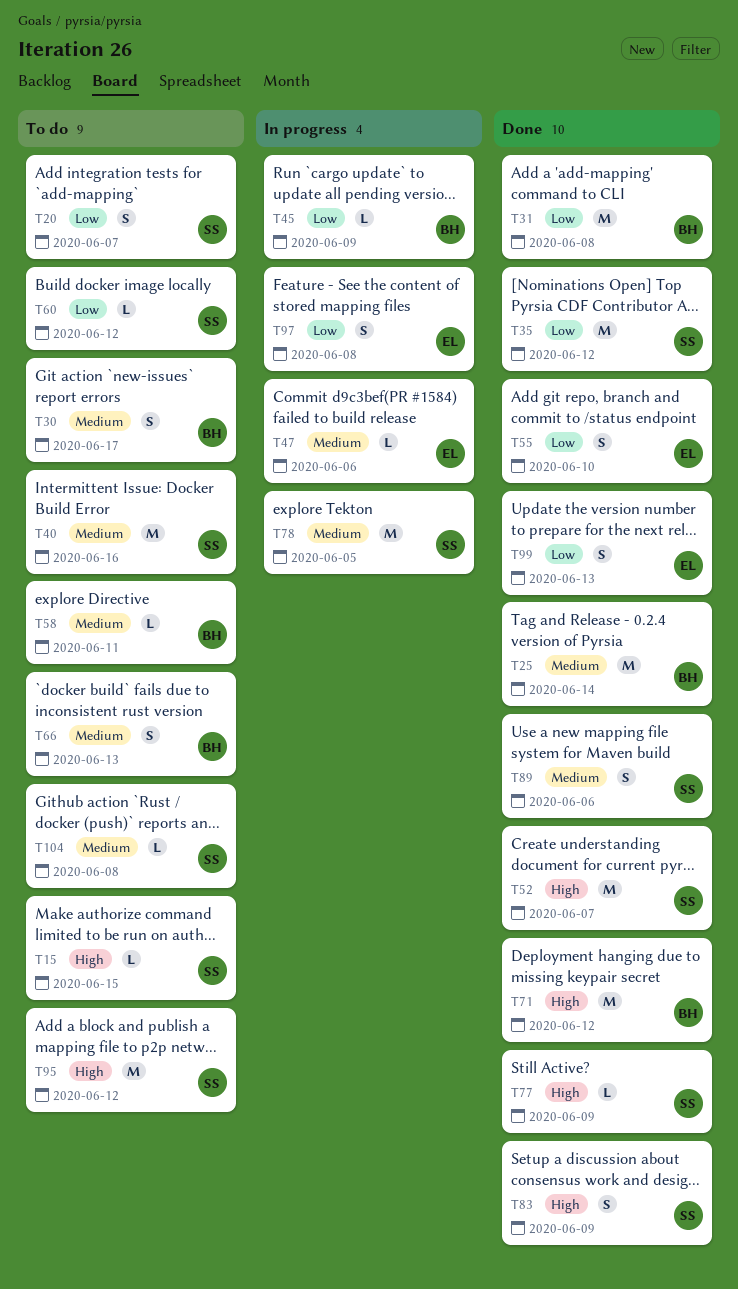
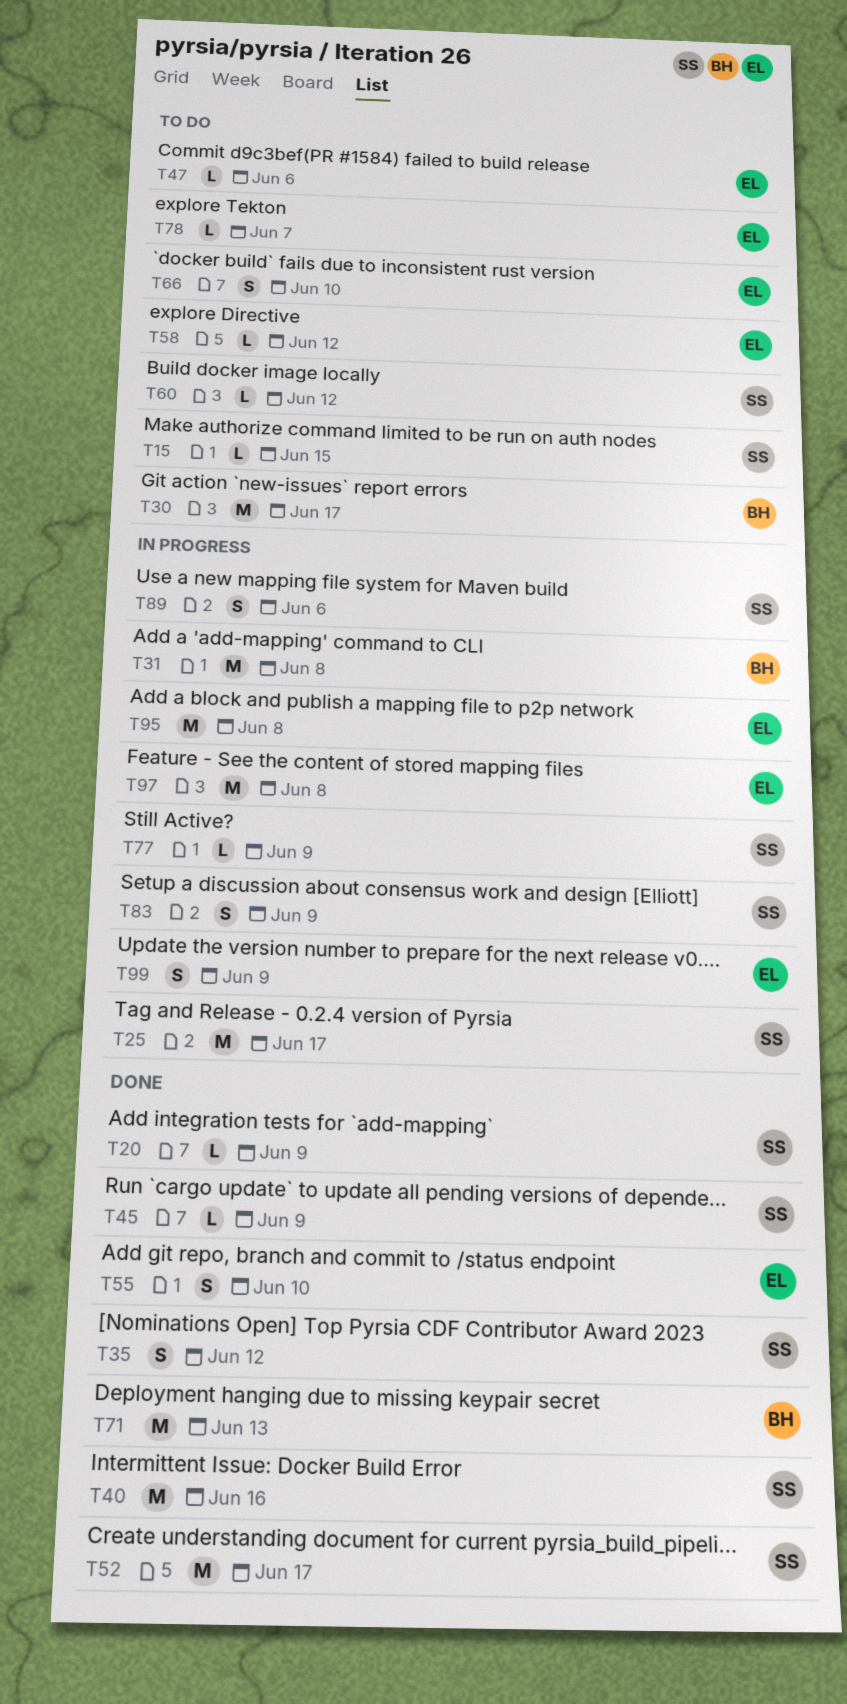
T20, status: To do -> Done
T20, estimate: S -> L
T20, due: Jun 7 -> Jun 9
T25, status: Done -> In progress
T25, owner: BH -> SS
T25, due: Jun 14 -> Jun 17
T30, estimate: S -> M
T31, status: Done -> In progress
T35, estimate: M -> S
T40, status: To do -> Done
T45, status: In progress -> Done
T45, owner: BH -> SS
T47, status: In progress -> To do
T52, due: Jun 7 -> Jun 17
T58, owner: BH -> EL
T58, due: Jun 11 -> Jun 12
T66, owner: BH -> EL
T66, due: Jun 13 -> Jun 10
T71, due: Jun 12 -> Jun 13
T77, status: Done -> In progress
T78, status: In progress -> To do
T78, owner: SS -> EL
T78, estimate: M -> L
T78, due: Jun 5 -> Jun 7
T83, status: Done -> In progress
T89, status: Done -> In progress
T95, status: To do -> In progress
T95, owner: SS -> EL
T95, due: Jun 12 -> Jun 8
T97, estimate: S -> M
T99, status: Done -> In progress
T99, due: Jun 13 -> Jun 9
T104: present -> none

